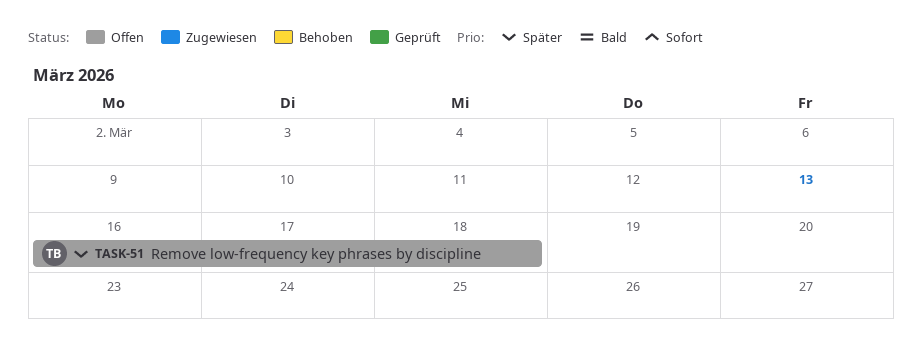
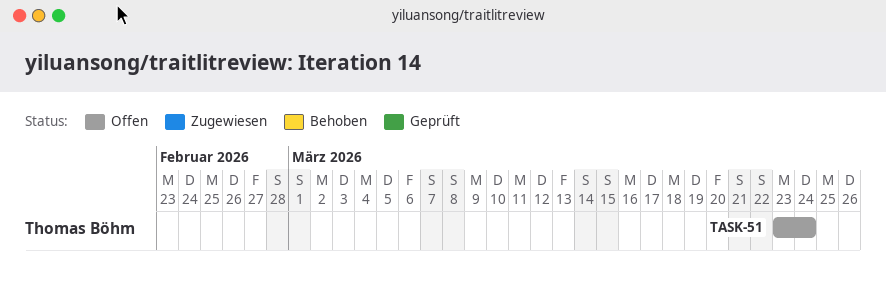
TASK-51, start: Mar 16 -> Mar 23
TASK-51, due: Mar 18 -> Mar 24

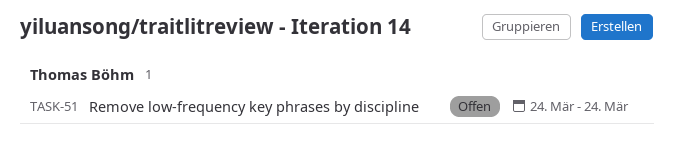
TASK-51, start: Mar 23 -> Mar 24

